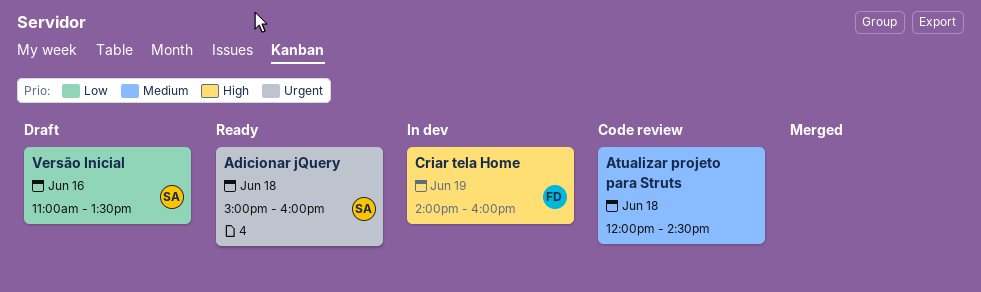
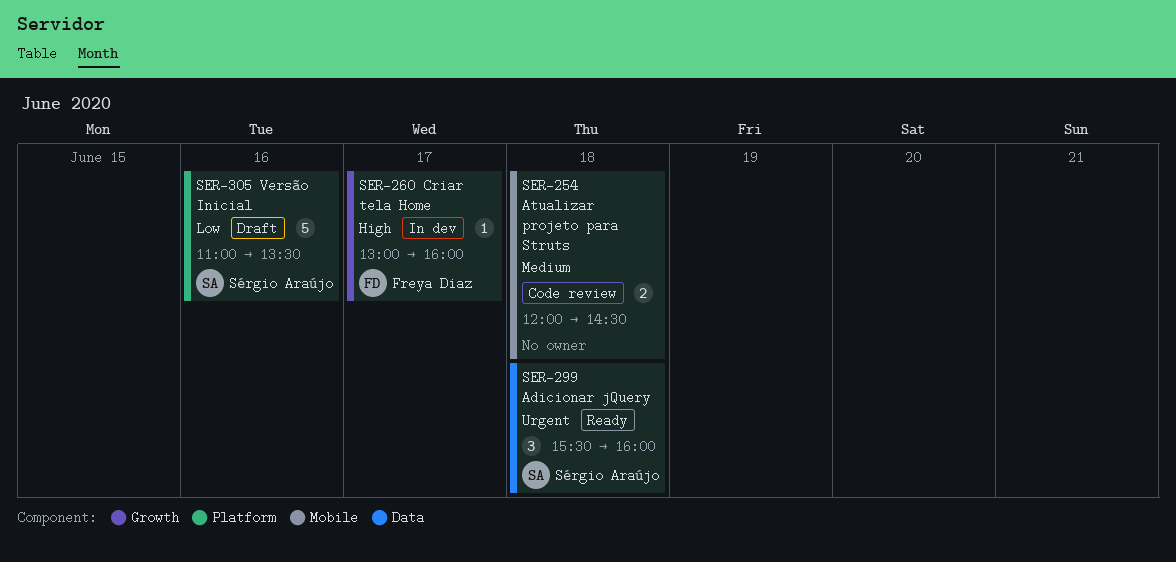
Adicionar jQuery, begins: 15:00 -> 15:30
Criar tela Home, day: Jun 19 -> Jun 17
Criar tela Home, begins: 14:00 -> 13:00

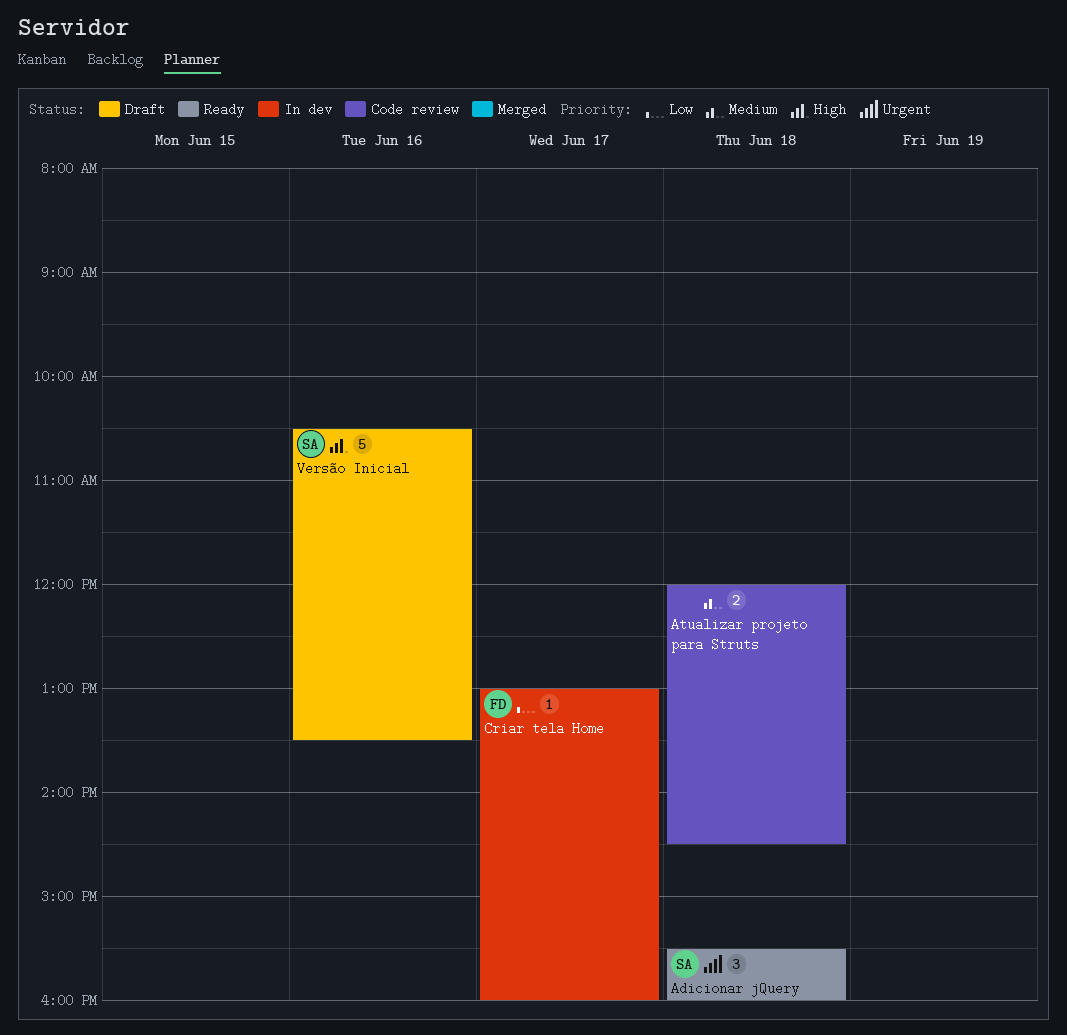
Criar tela Home, priority: High -> Low
Versão Inicial, priority: Low -> High
Versão Inicial, begins: 11:00 -> 10:30

